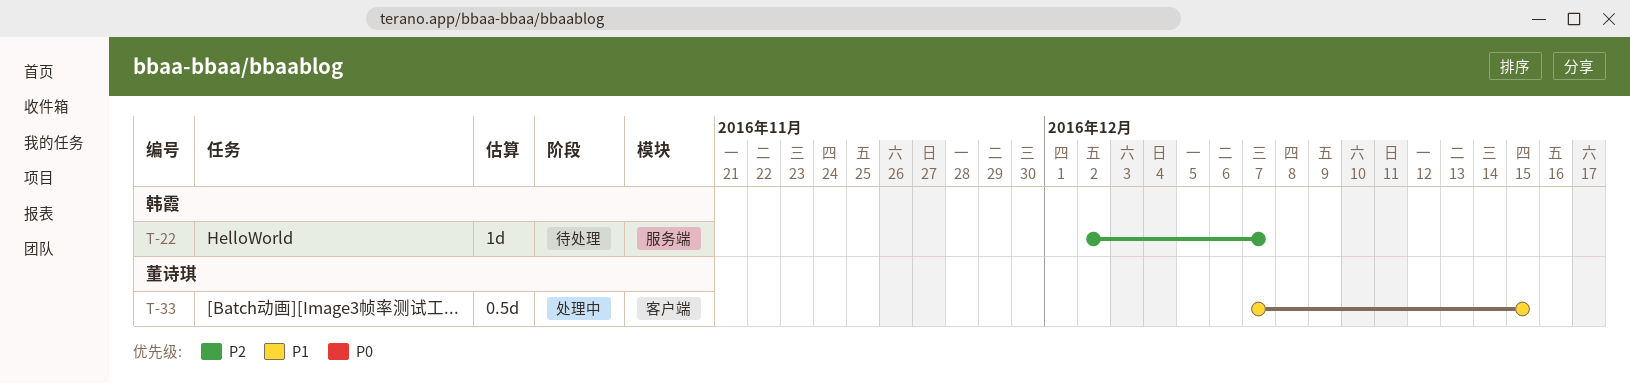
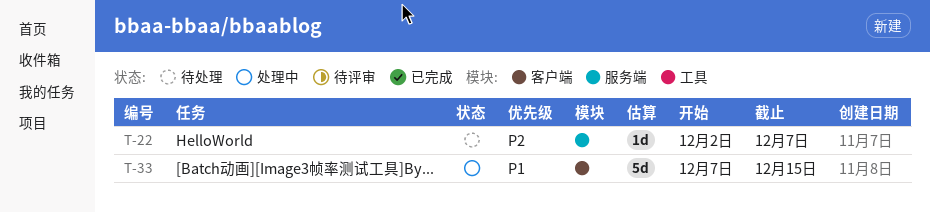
T-33, estimate: 0.5d -> 5d

